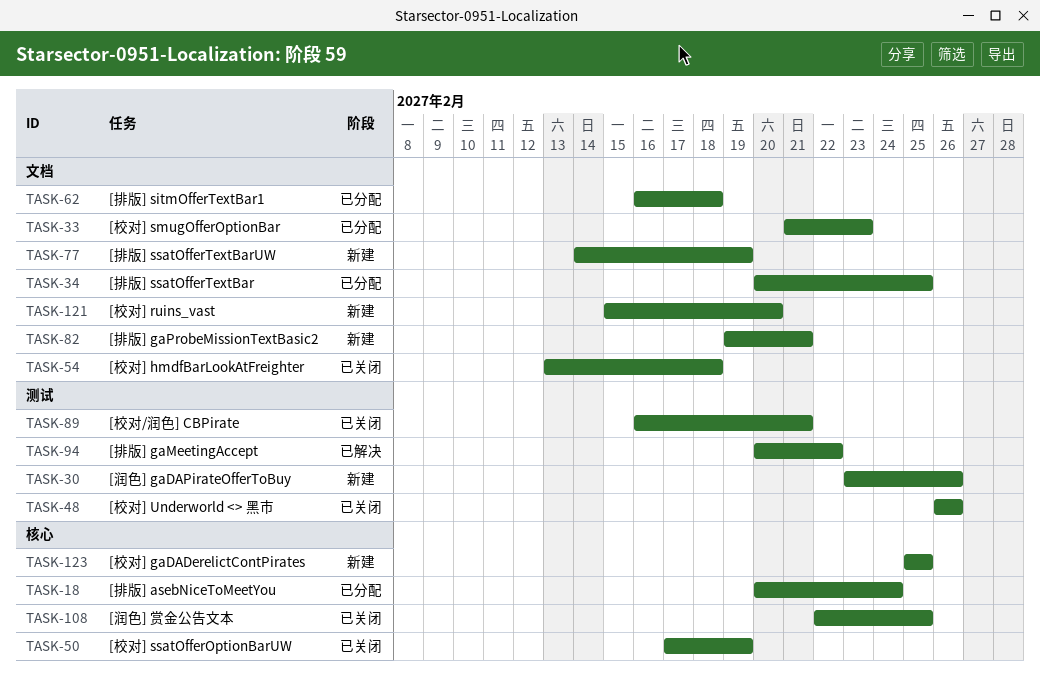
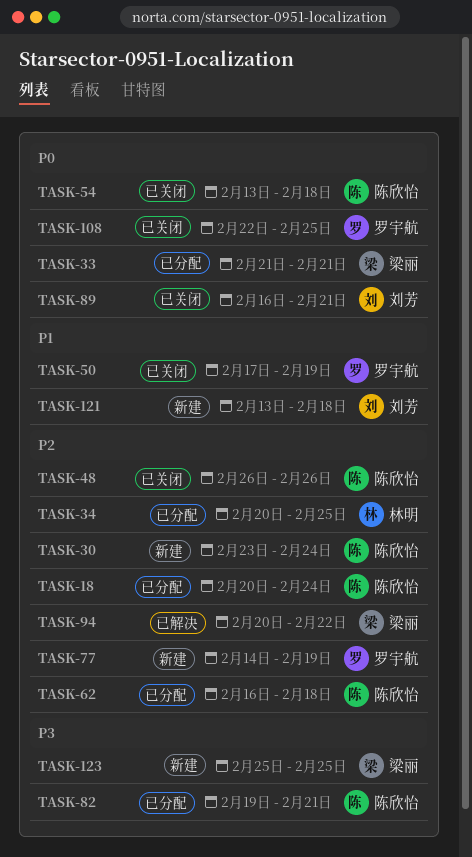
TASK-30, due: Feb 26 -> Feb 24
TASK-33, due: Feb 23 -> Feb 21
TASK-82, status: 新建 -> 已分配
TASK-121, start: Feb 15 -> Feb 13
TASK-121, due: Feb 20 -> Feb 18

